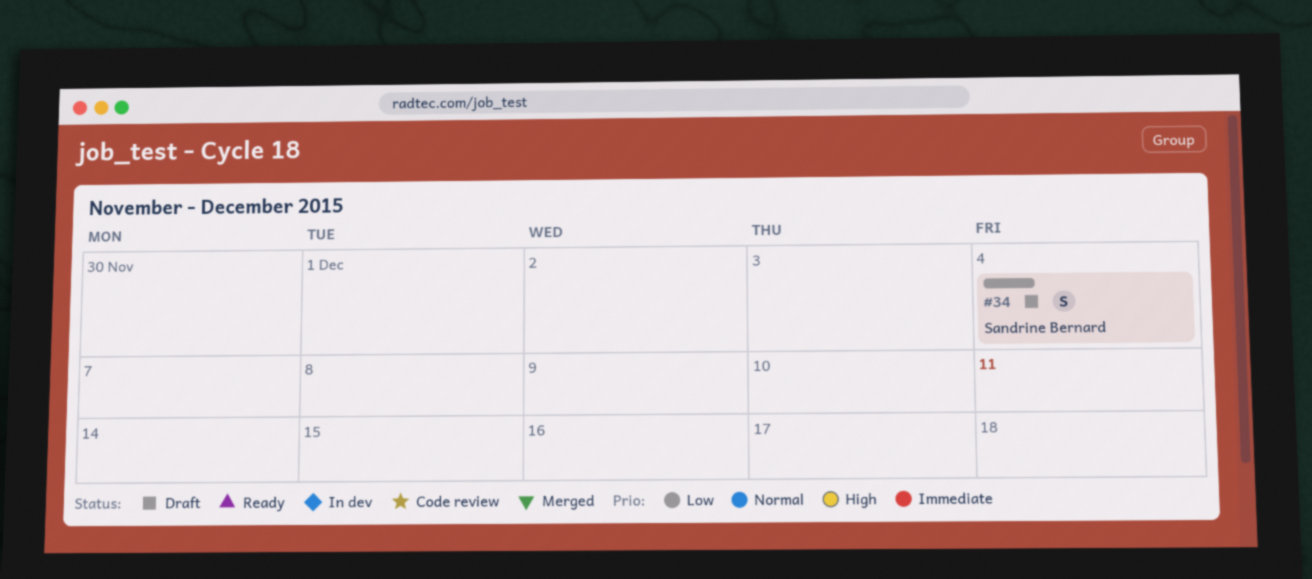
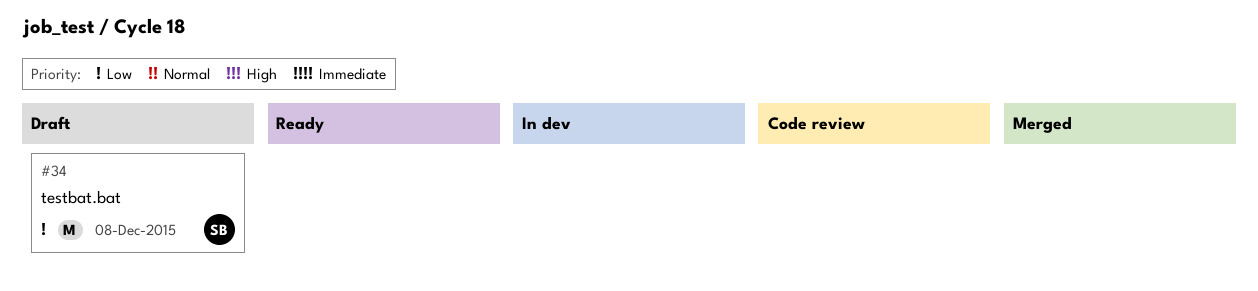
#34, estimate: S -> M
#34, due: Dec 4 -> Dec 8

